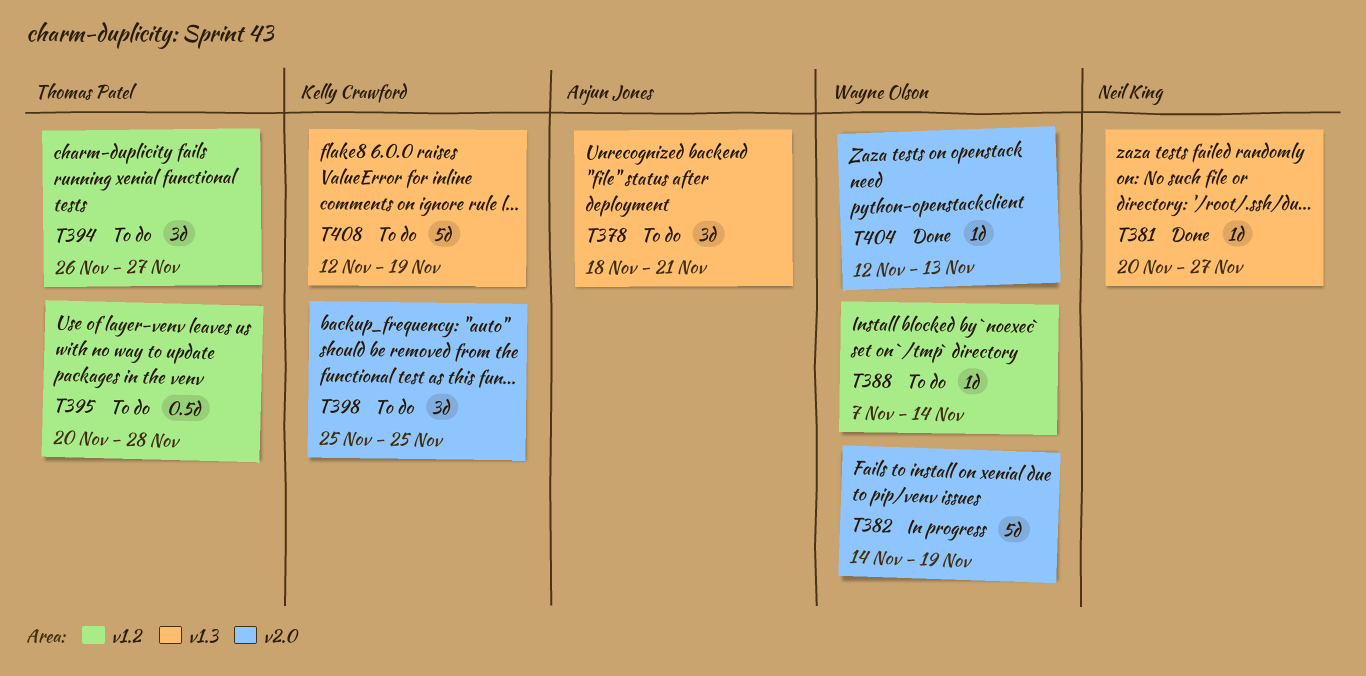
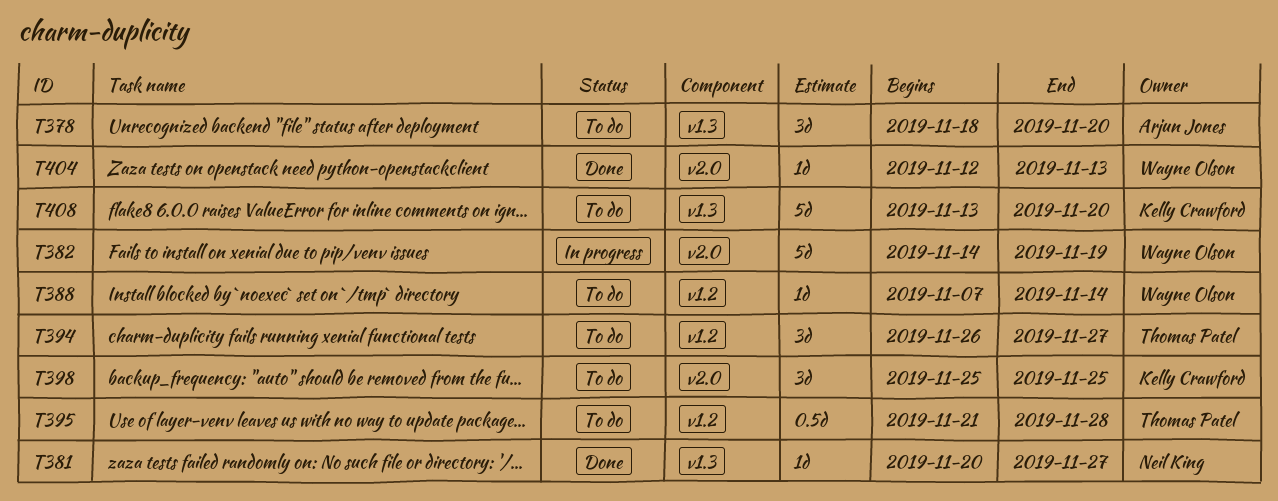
T378, due: Nov 21 -> Nov 20
T395, start: Nov 20 -> Nov 21
T408, start: Nov 12 -> Nov 13
T408, due: Nov 19 -> Nov 20

